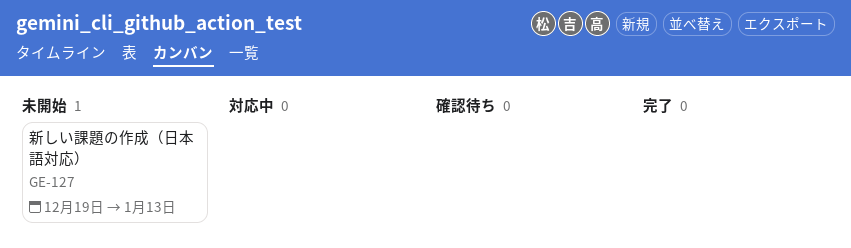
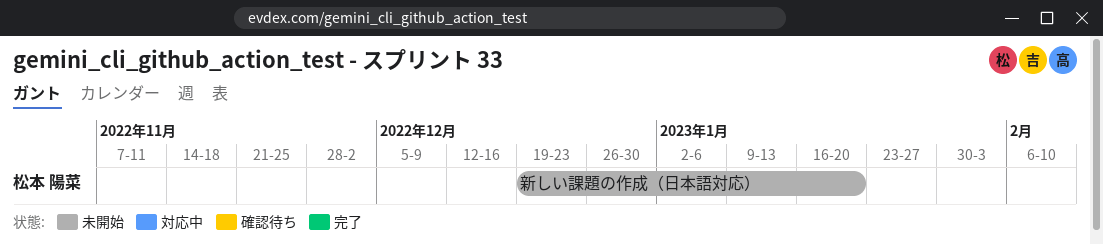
新しい課題の作成（日本語対応）, due: Jan 13 -> Jan 20

